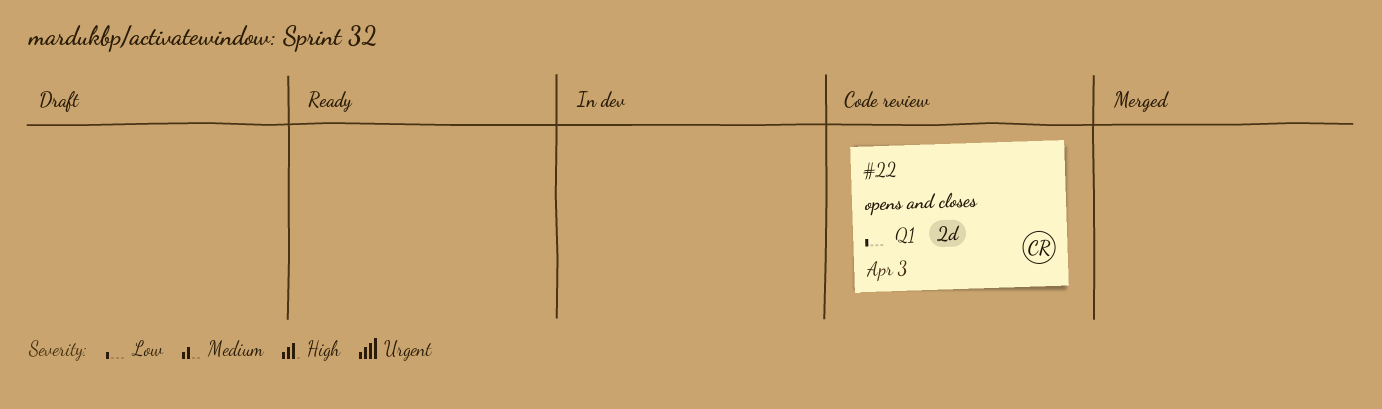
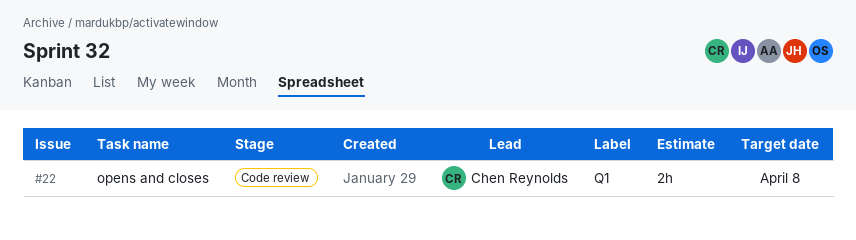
#22, estimate: 2d -> 2h
#22, due: Apr 3 -> Apr 8

